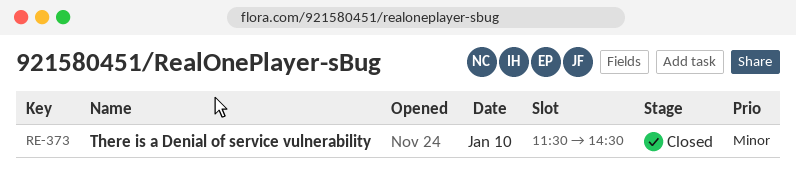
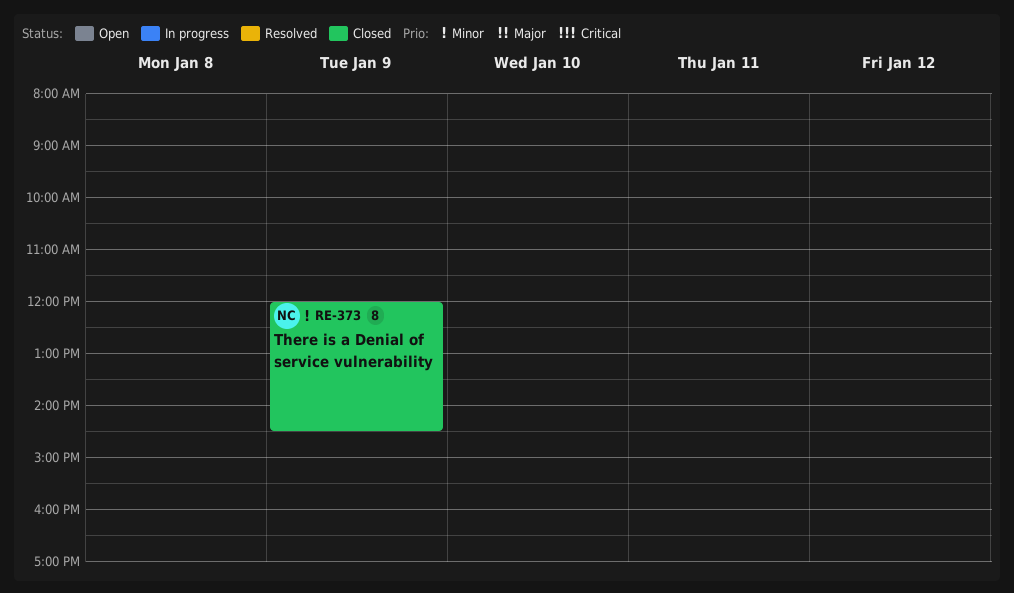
RE-373, day: Jan 10 -> Jan 9
RE-373, begins: 11:30 -> 12:00

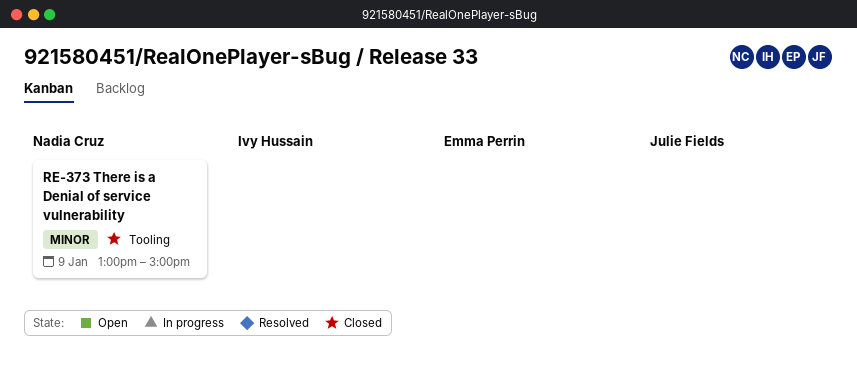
RE-373, begins: 12:00 -> 13:00
RE-373, ends: 14:30 -> 15:00

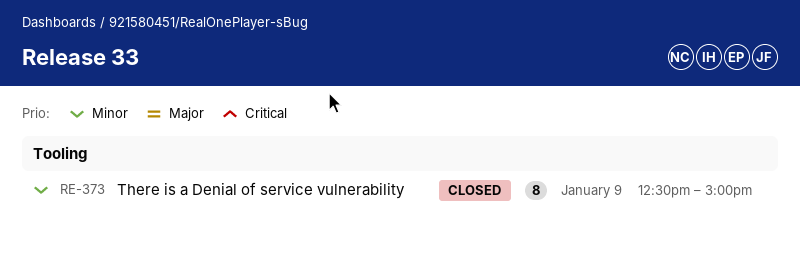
RE-373, begins: 13:00 -> 12:30

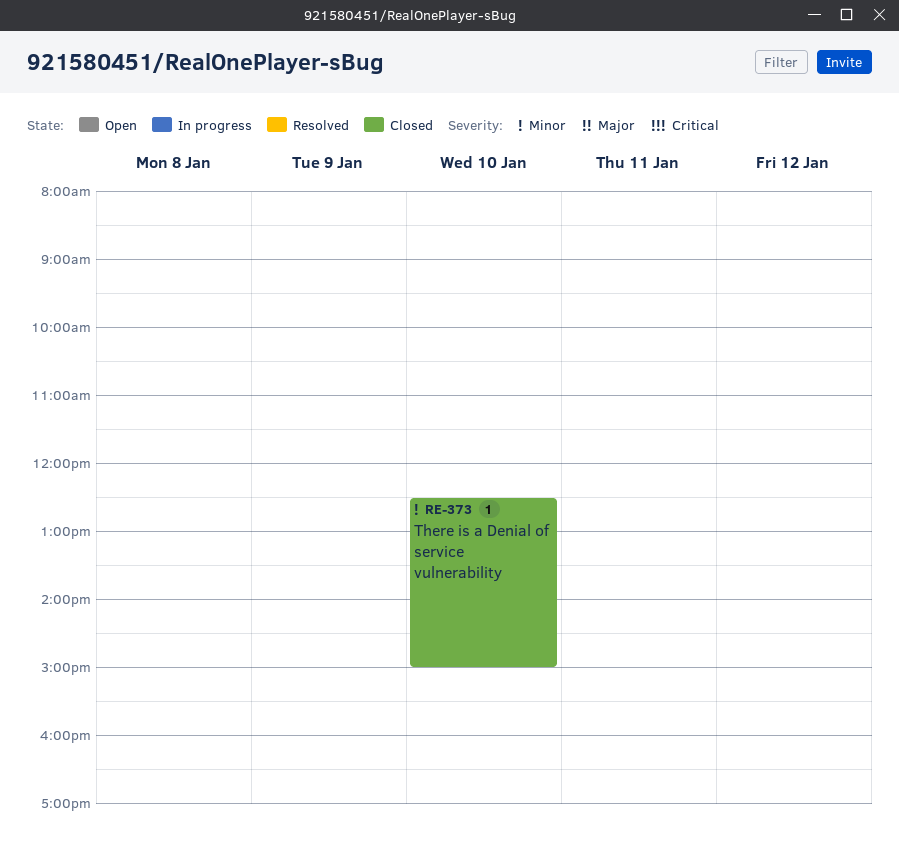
RE-373, estimate: 8 -> 1
RE-373, day: Jan 9 -> Jan 10

